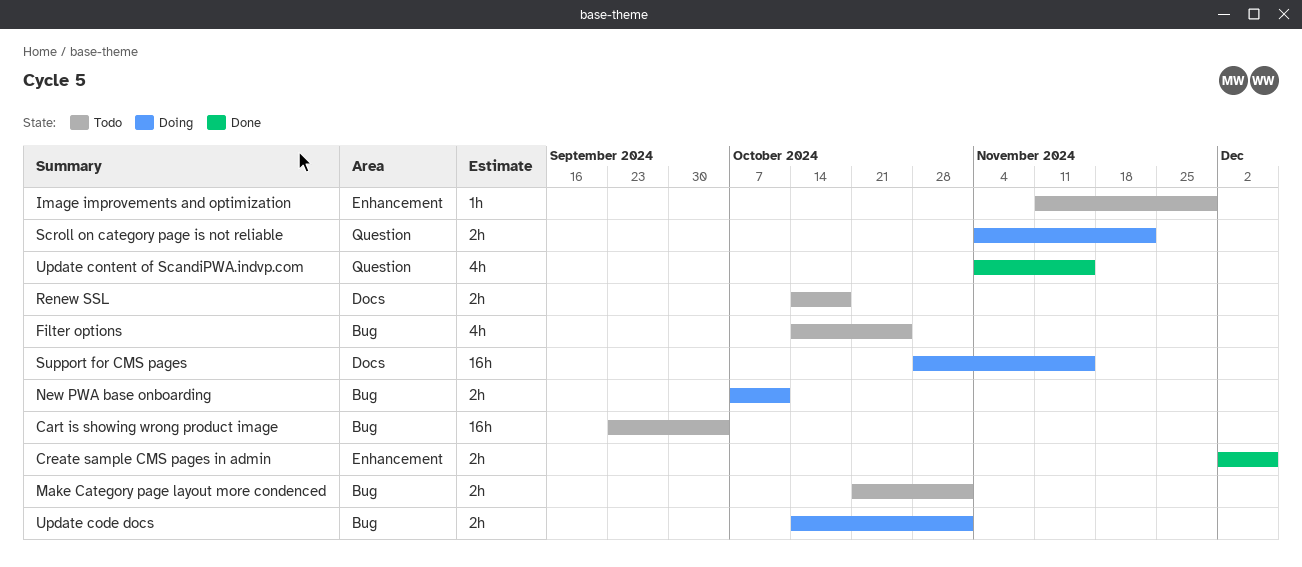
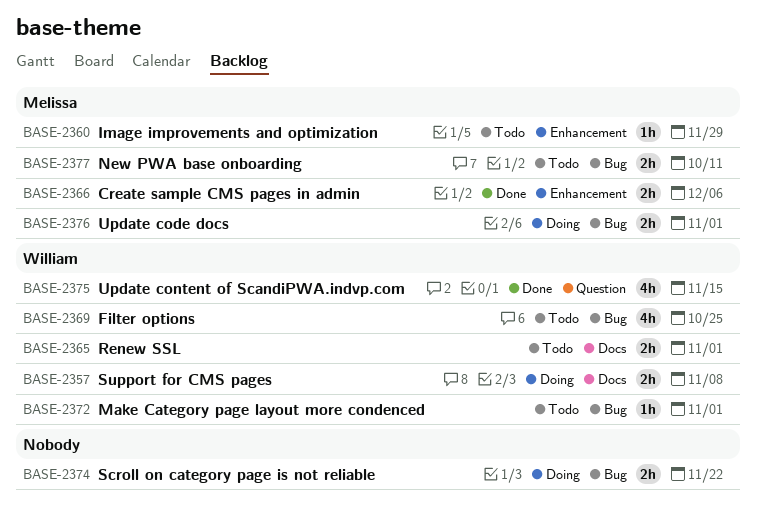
Cart is showing wrong product image: present -> none
Make Category page layout more condenced, estimate: 2h -> 1h
New PWA base onboarding, status: Doing -> Todo
Renew SSL, due: Oct 18 -> Nov 1
Scroll on category page is not reliable, label: Question -> Bug
Support for CMS pages, estimate: 16h -> 2h
Support for CMS pages, due: Nov 15 -> Nov 8

